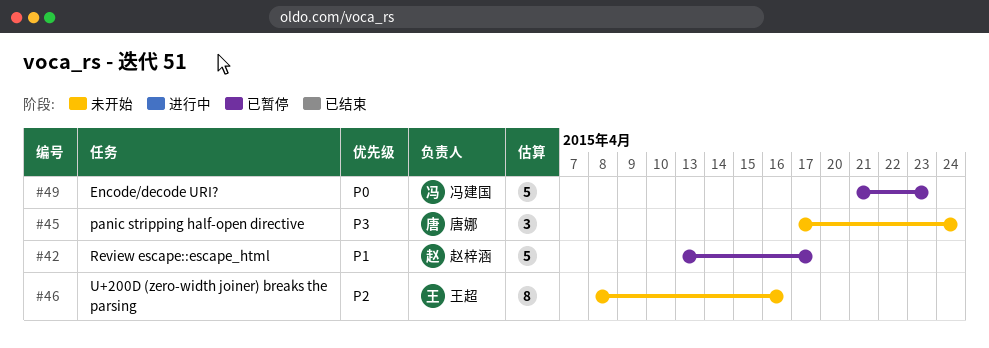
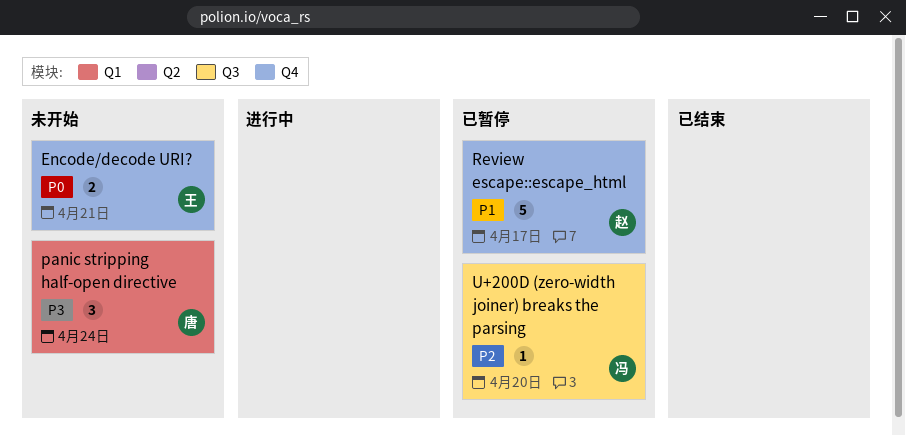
Encode/decode URI?, status: 已暂停 -> 未开始
Encode/decode URI?, owner: 冯建国 -> 王超
Encode/decode URI?, estimate: 5 -> 2
Encode/decode URI?, due: Apr 23 -> Apr 21
U+200D (zero-width joiner) breaks the parsing, status: 未开始 -> 已暂停
U+200D (zero-width joiner) breaks the parsing, owner: 王超 -> 冯建国
U+200D (zero-width joiner) breaks the parsing, estimate: 8 -> 1
U+200D (zero-width joiner) breaks the parsing, due: Apr 16 -> Apr 20

